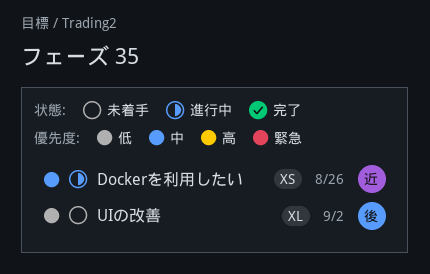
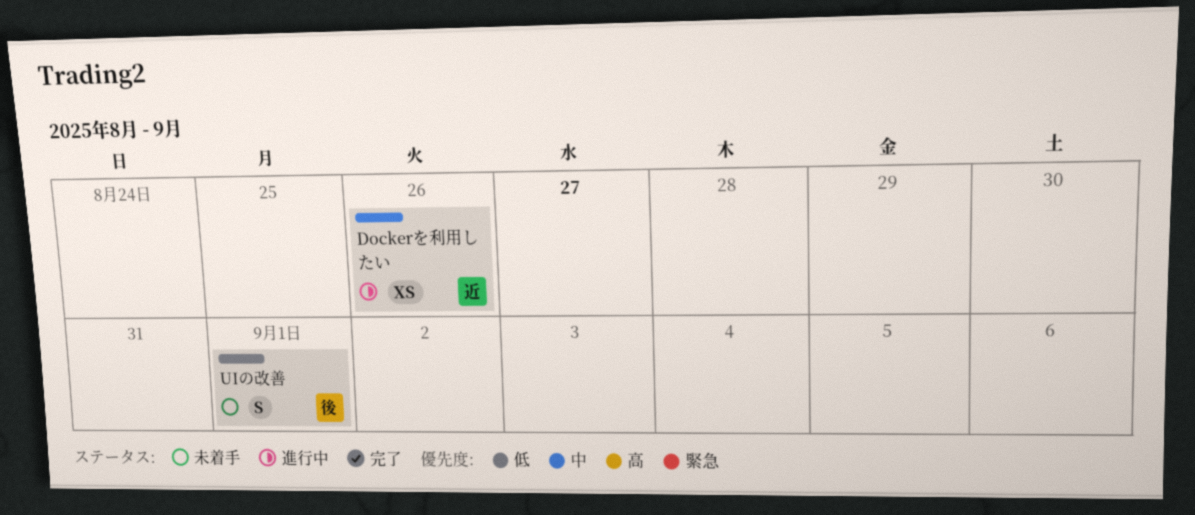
UIの改善, estimate: XL -> S
UIの改善, due: Sep 2 -> Sep 1

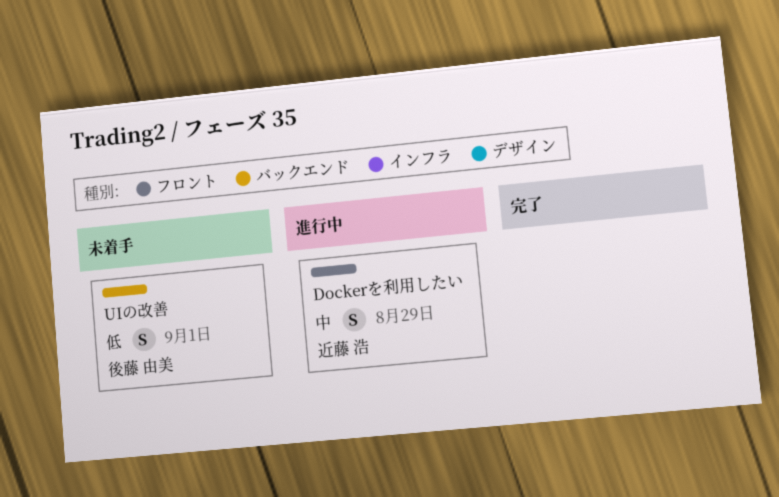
Dockerを利用したい, estimate: XS -> S
Dockerを利用したい, due: Aug 26 -> Aug 29

